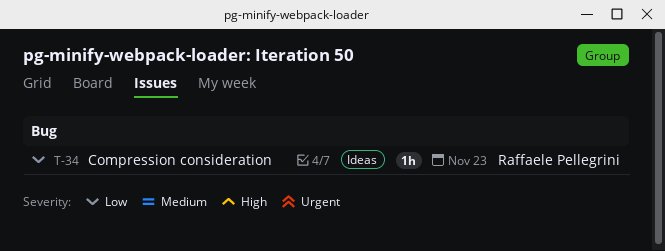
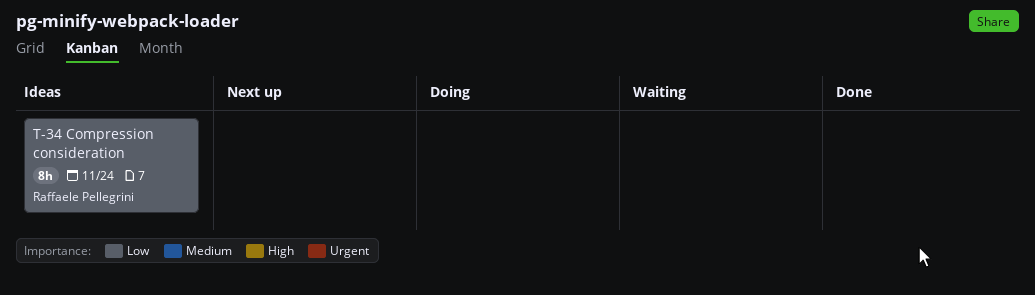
T-34, estimate: 1h -> 8h
T-34, due: Nov 23 -> Nov 24

